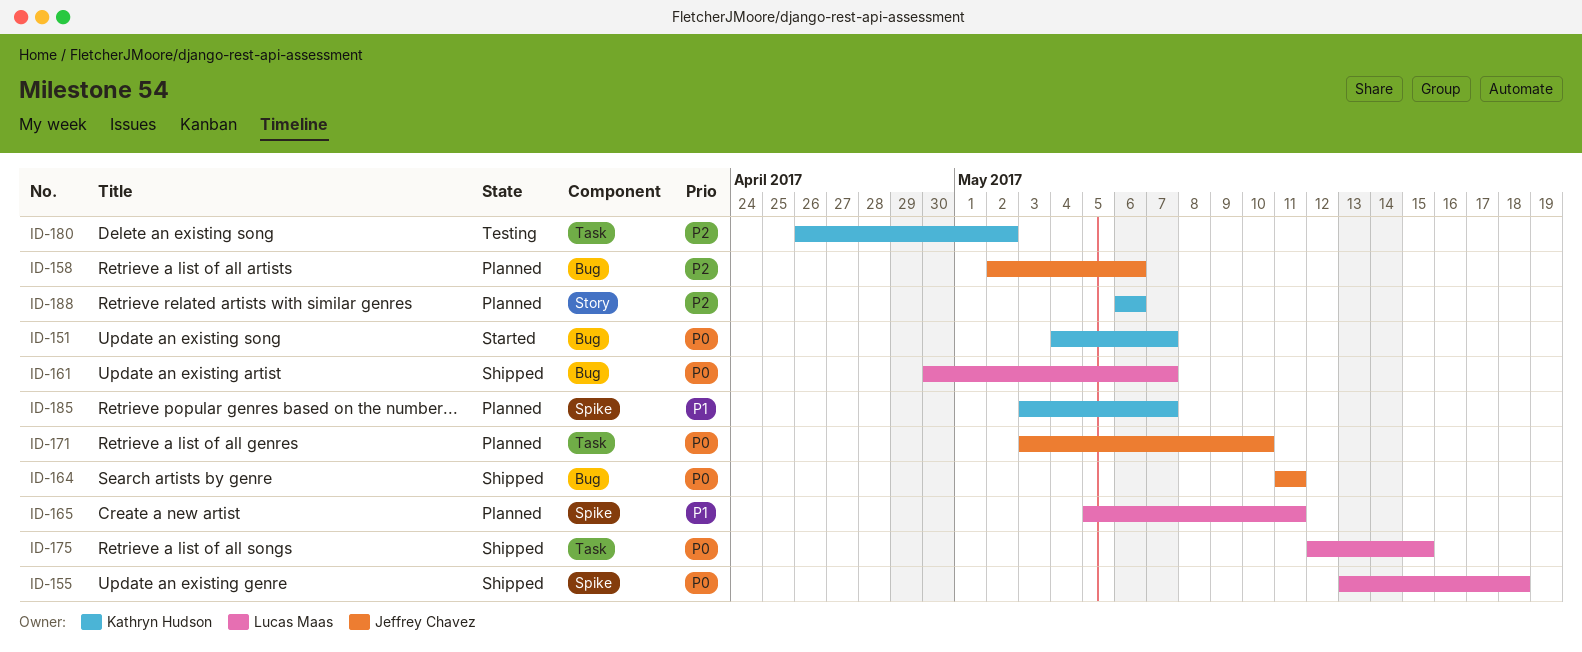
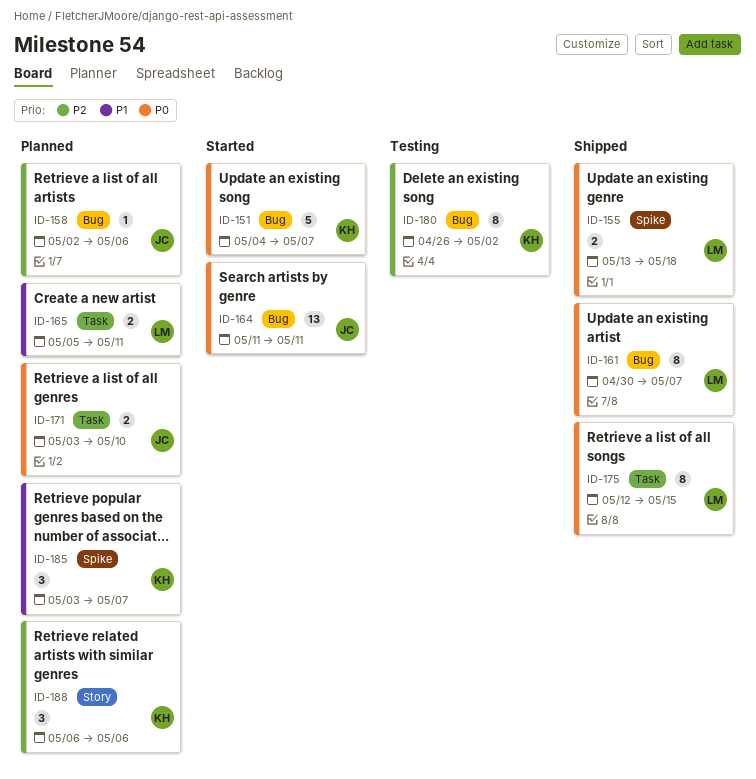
ID-164, status: Shipped -> Started
ID-165, label: Spike -> Task
ID-180, label: Task -> Bug

